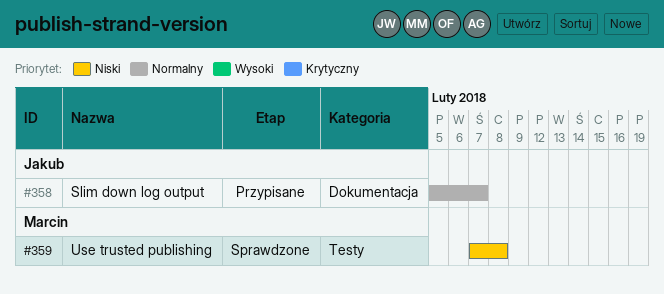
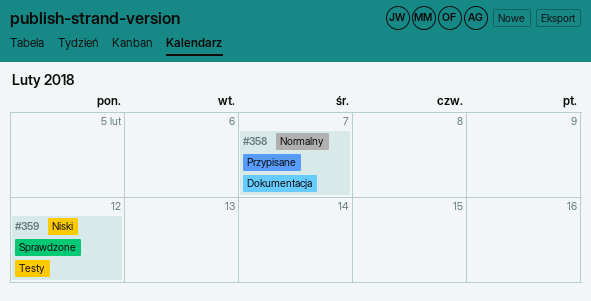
#359, due: Feb 8 -> Feb 12

